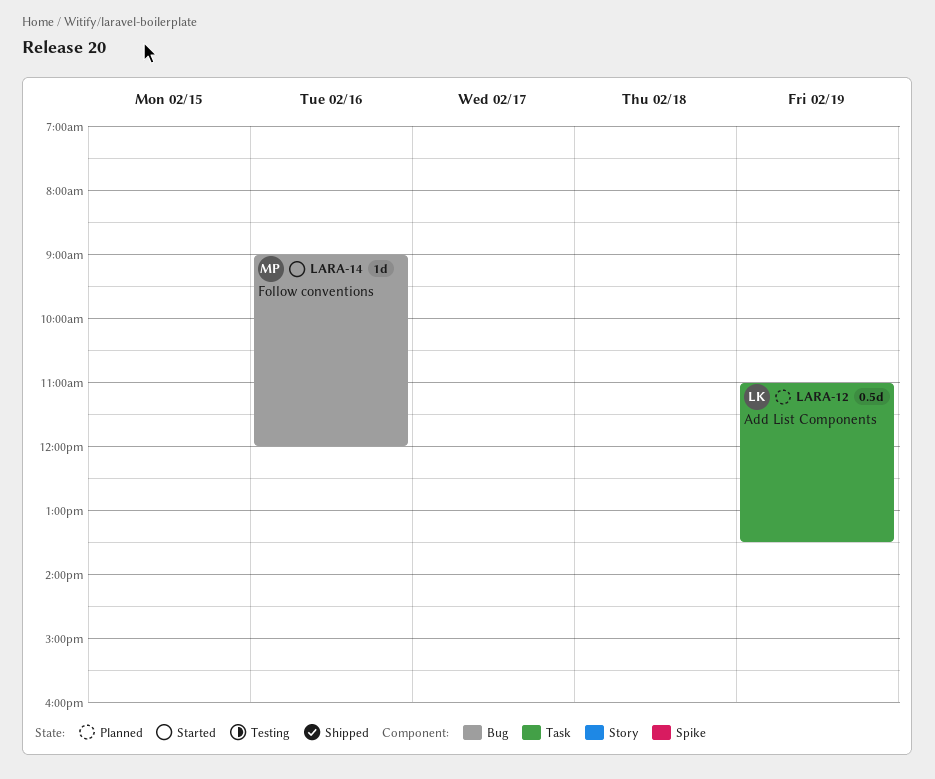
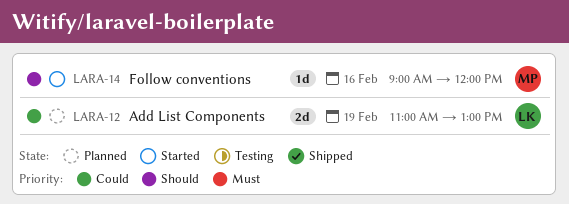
LARA-12, estimate: 0.5d -> 2d
LARA-12, ends: 13:30 -> 13:00

